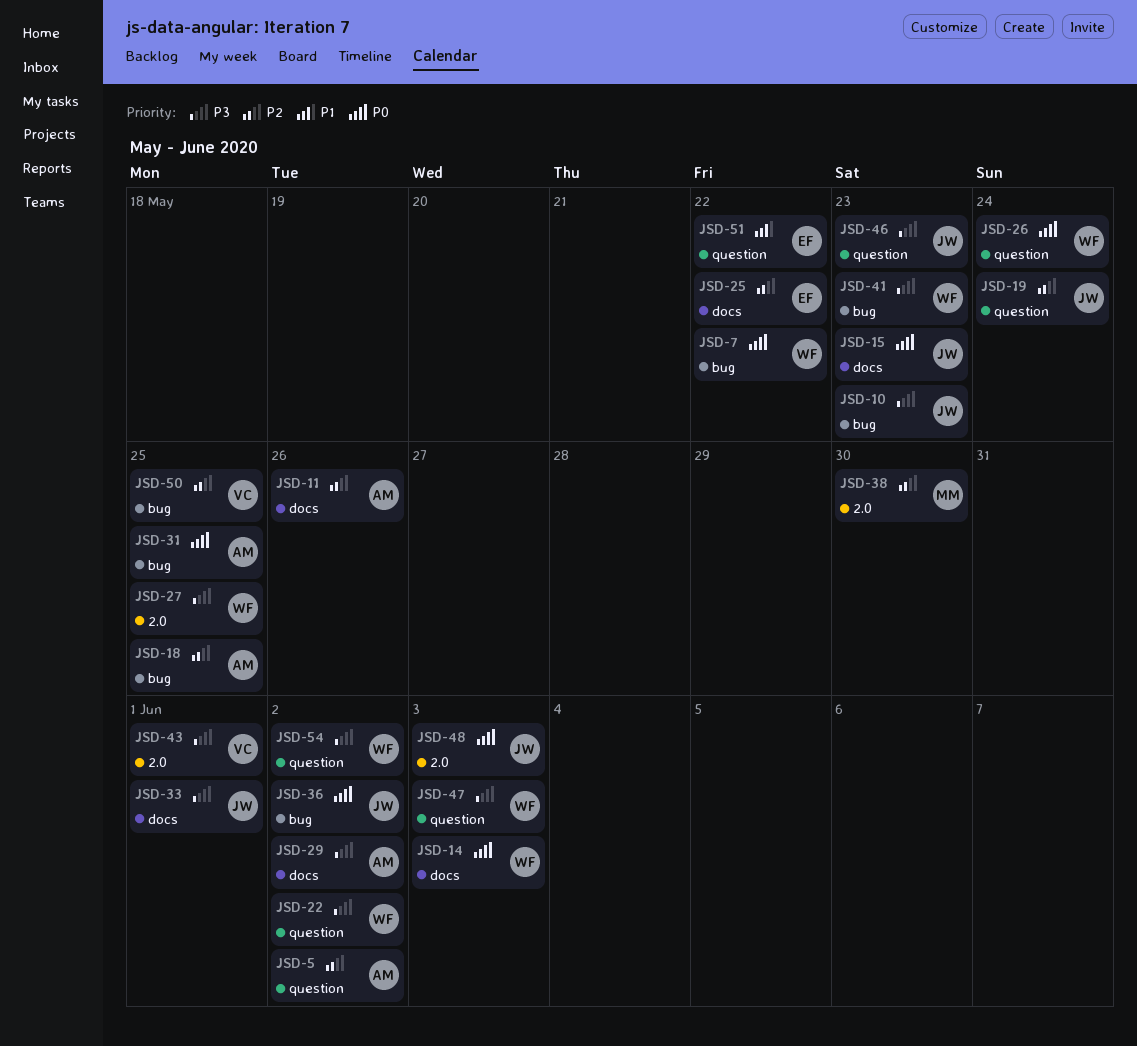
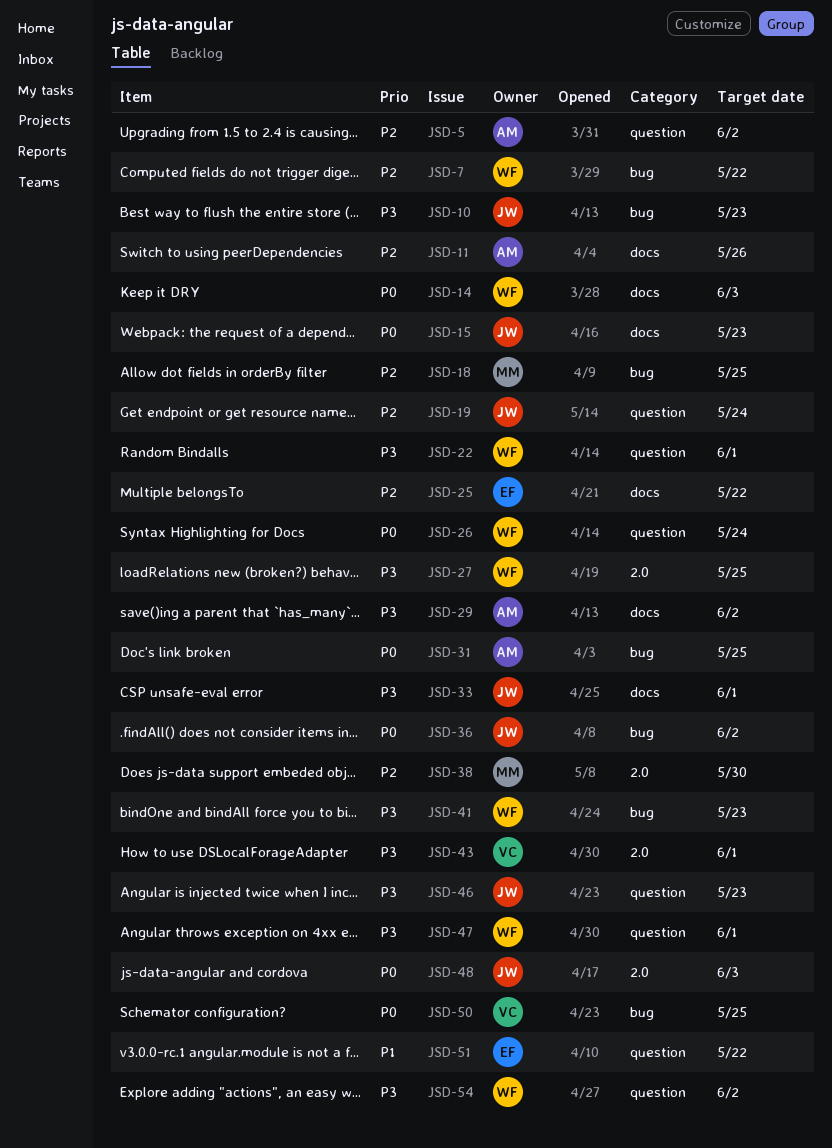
JSD-7, priority: P0 -> P2
JSD-18, owner: AM -> MM
JSD-22, due: Jun 2 -> Jun 1
JSD-47, due: Jun 3 -> Jun 1
JSD-50, priority: P2 -> P0

